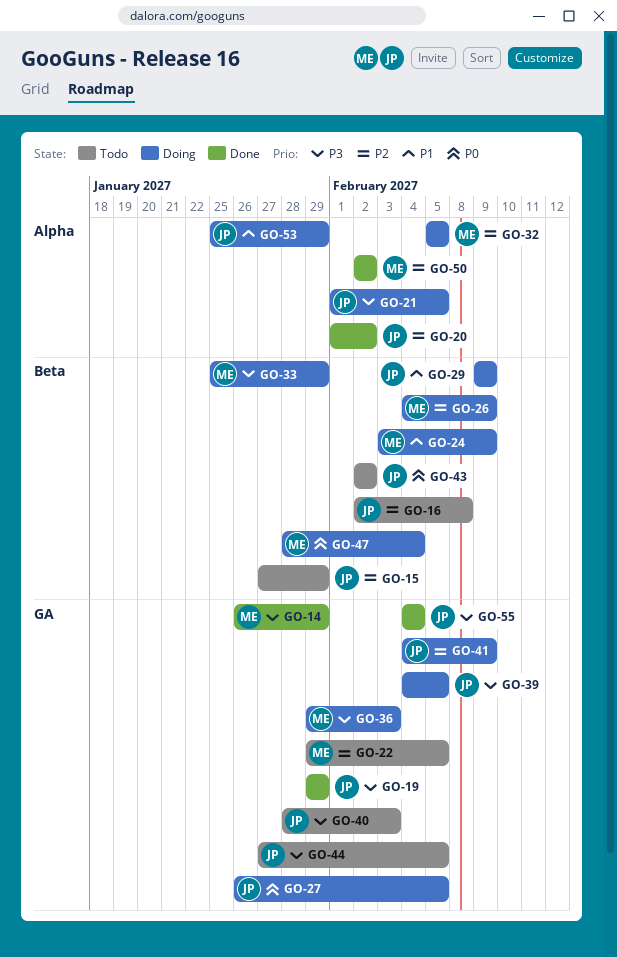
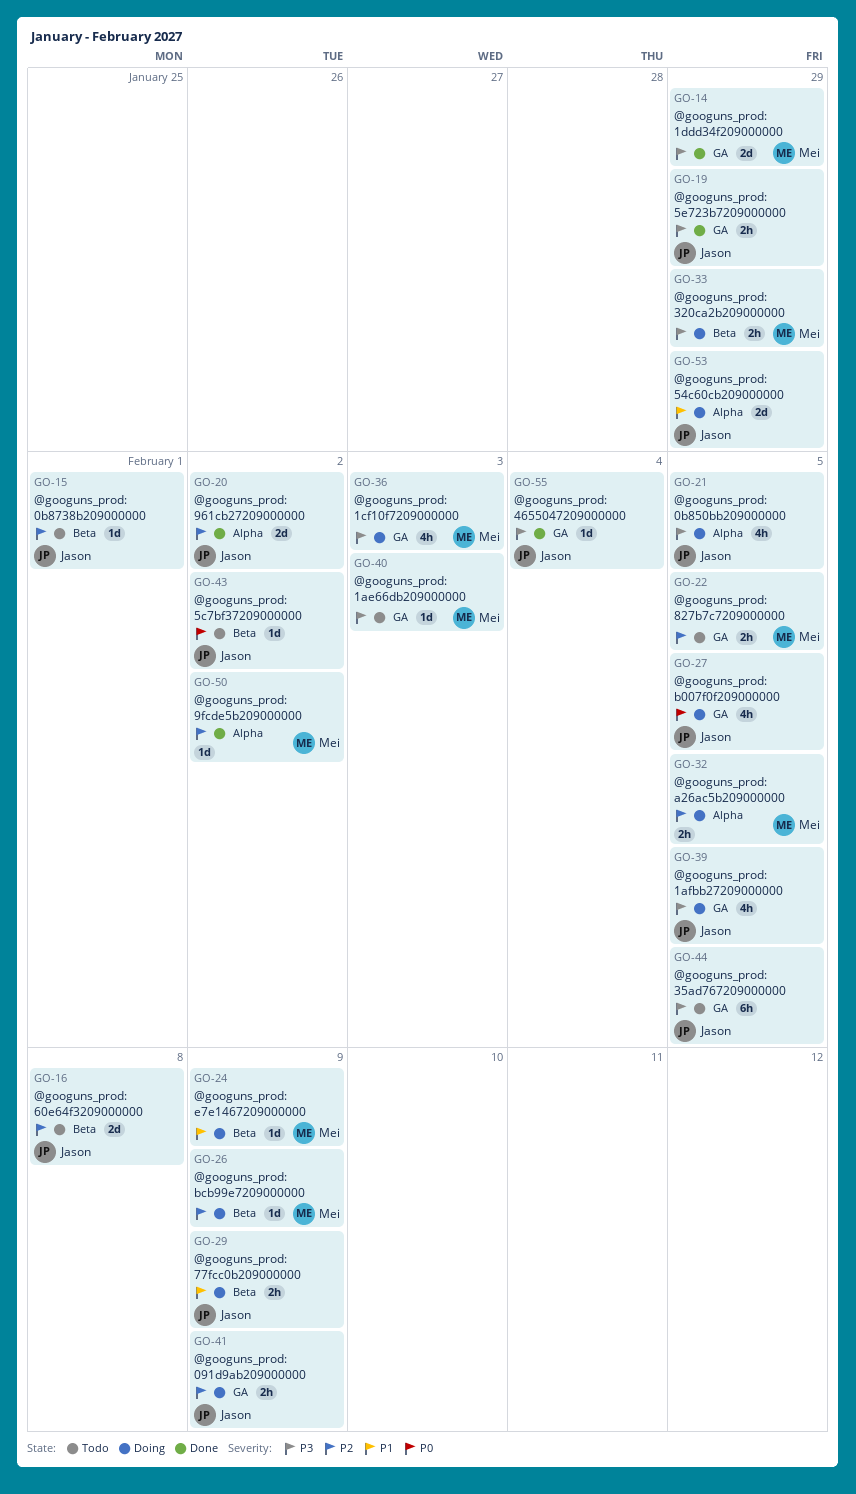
GO-15, due: Jan 29 -> Feb 1
GO-40, owner: Jason -> Mei
GO-47: present -> none

